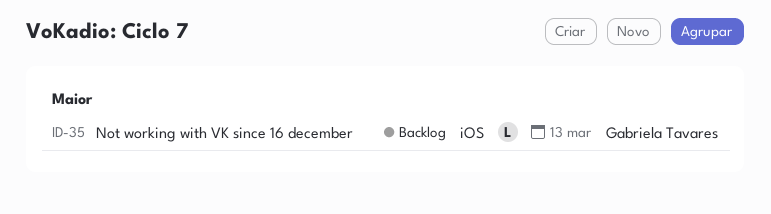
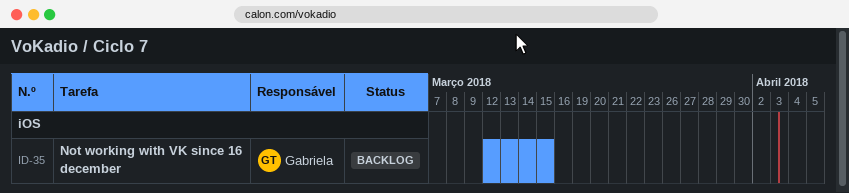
ID-35, due: Mar 13 -> Mar 15

